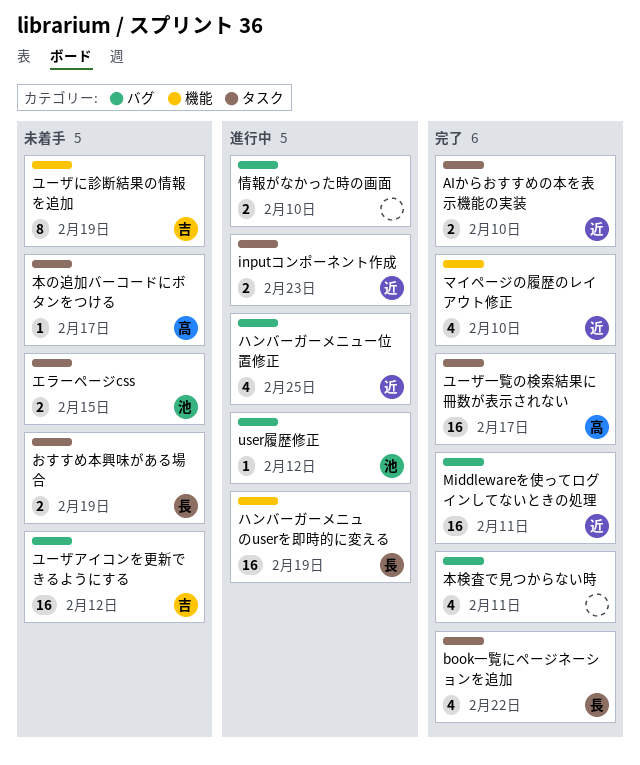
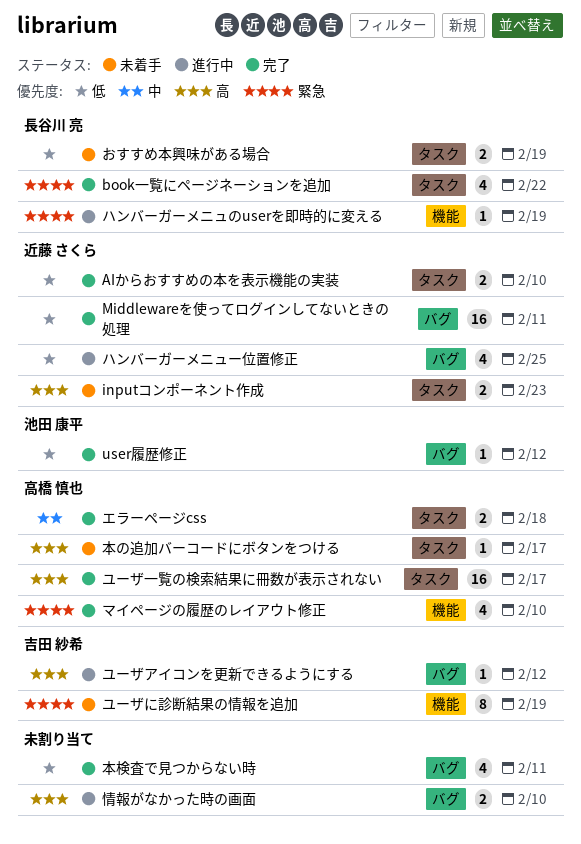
inputコンポーネント作成, status: 進行中 -> 未着手
user履歴修正, status: 進行中 -> 完了
エラーページcss, status: 未着手 -> 完了
エラーページcss, owner: 池田 康平 -> 高橋 慎也
エラーページcss, due: Feb 15 -> Feb 18
ハンバーガーメニュのuserを即時的に変える, estimate: 16 -> 1
マイページの履歴のレイアウト修正, owner: 近藤 さくら -> 高橋 慎也
ユーザアイコンを更新できるようにする, status: 未着手 -> 進行中
ユーザアイコンを更新できるようにする, estimate: 16 -> 1

